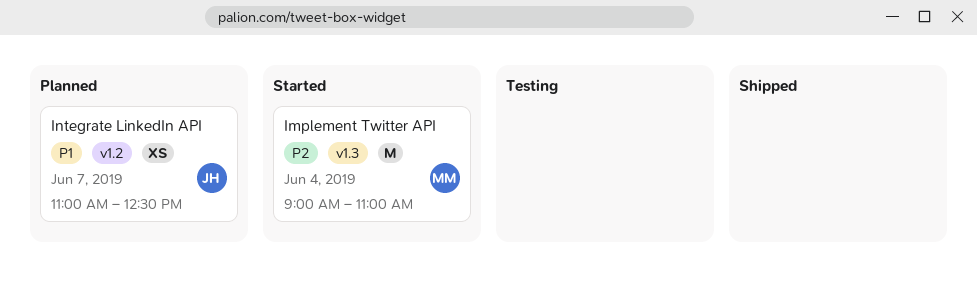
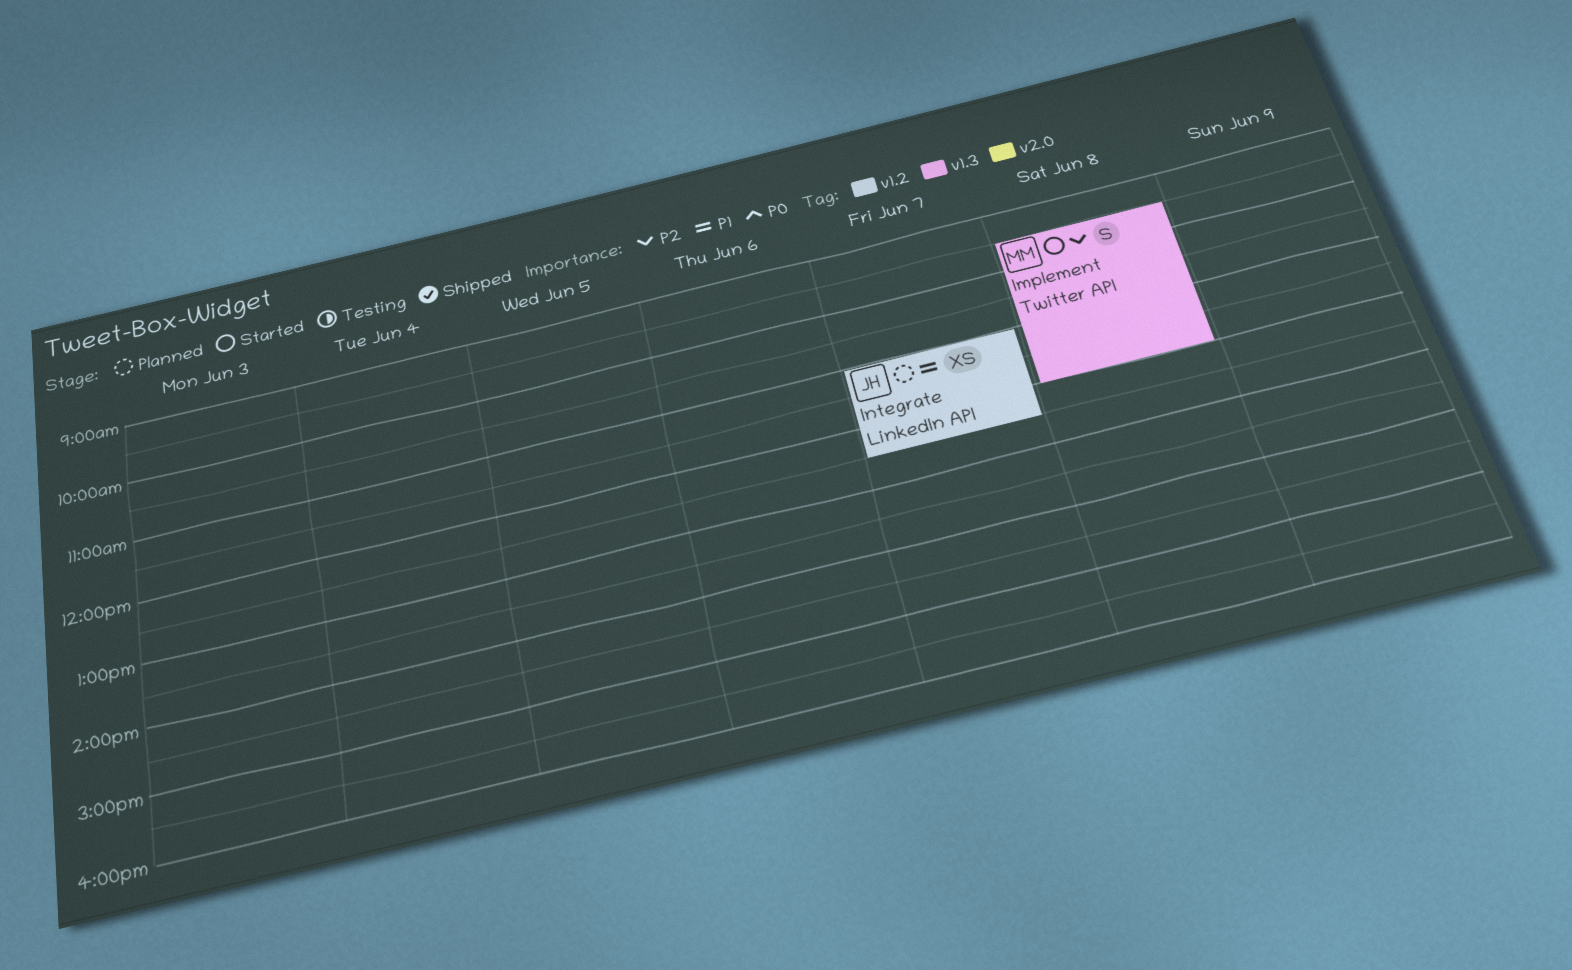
Implement Twitter API, estimate: M -> S
Implement Twitter API, day: Jun 4 -> Jun 8
Implement Twitter API, begins: 09:00 -> 09:30
Implement Twitter API, ends: 11:00 -> 12:00

